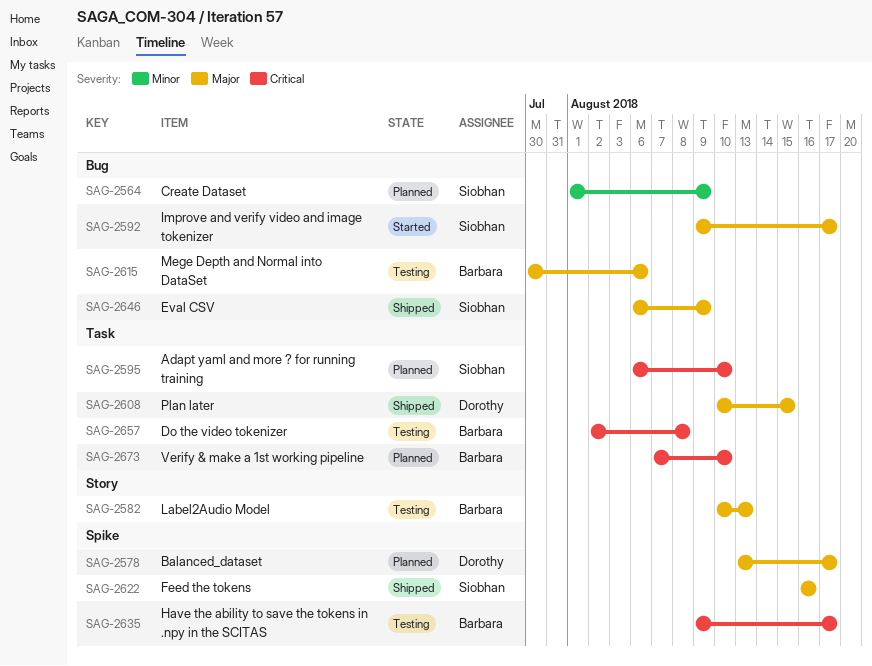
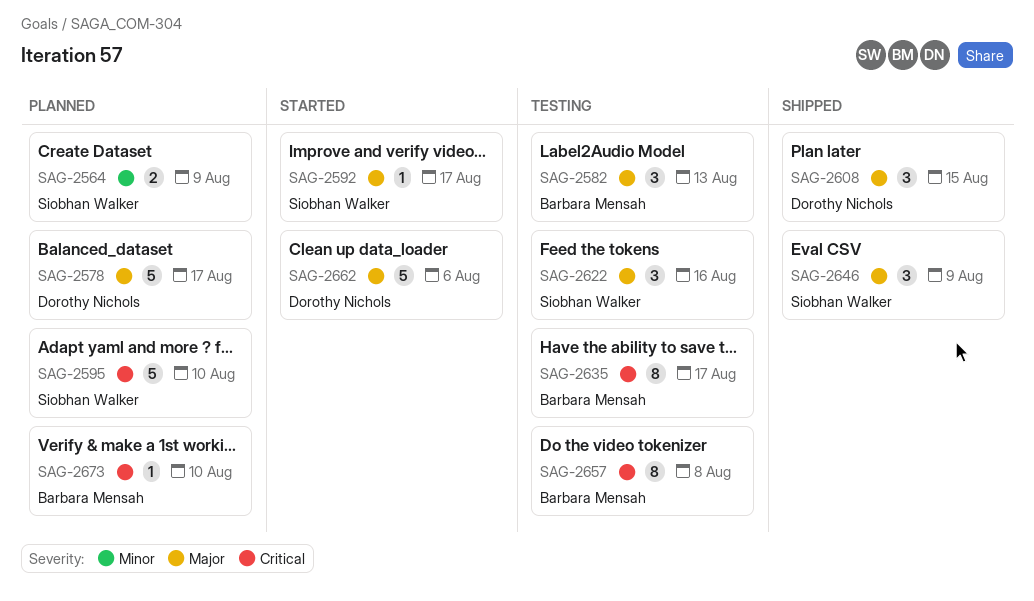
SAG-2615: present -> none
SAG-2622, status: Shipped -> Testing
SAG-2662: none -> present

